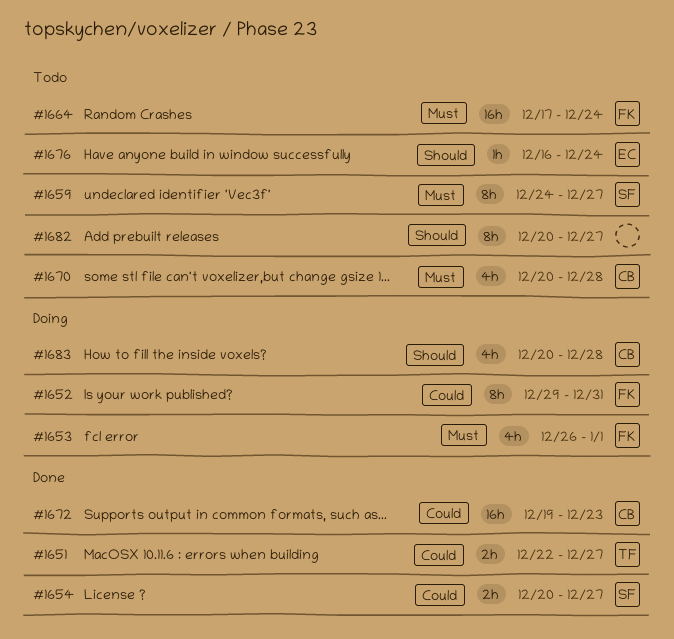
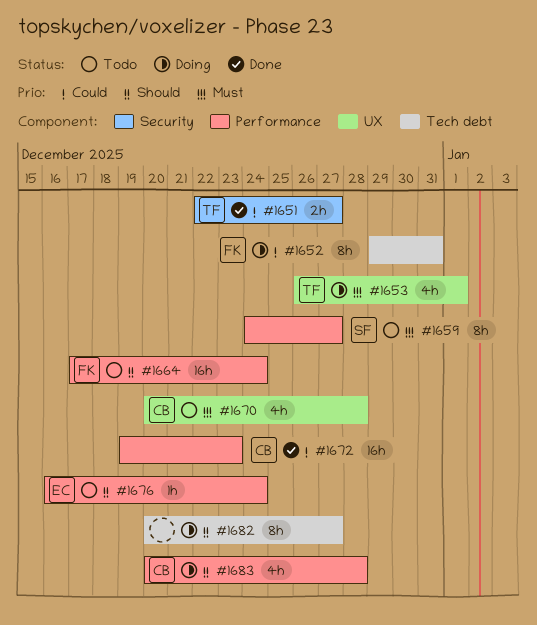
#1653, owner: FK -> TF
#1654: present -> none
#1664, priority: Must -> Should
#1682, status: Todo -> Doing

